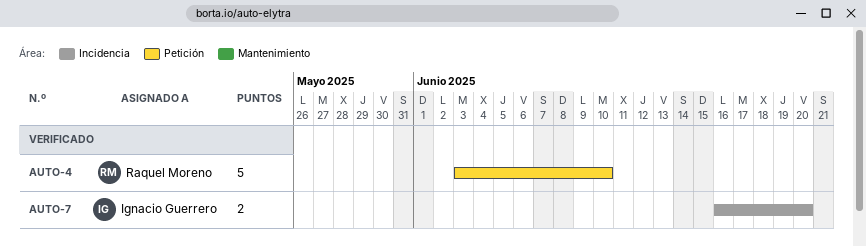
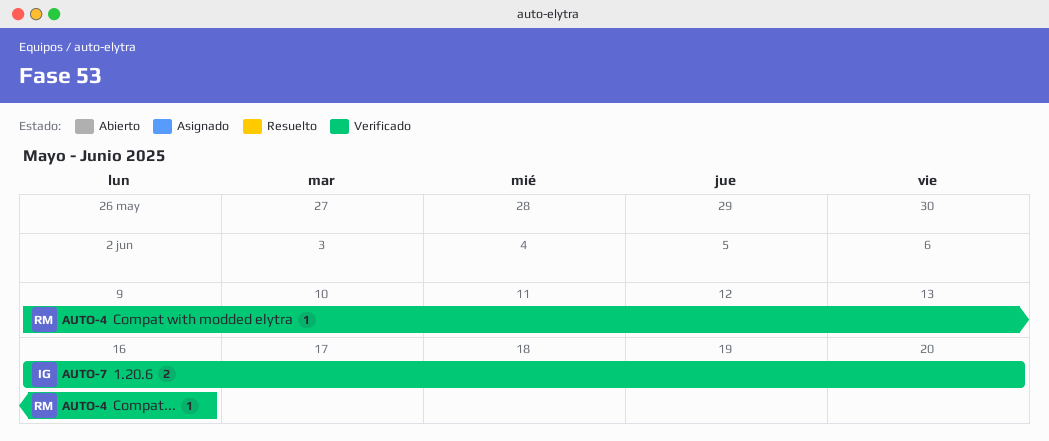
AUTO-4, estimate: 5 -> 1
AUTO-4, start: Jun 3 -> Jun 9
AUTO-4, due: Jun 10 -> Jun 16

